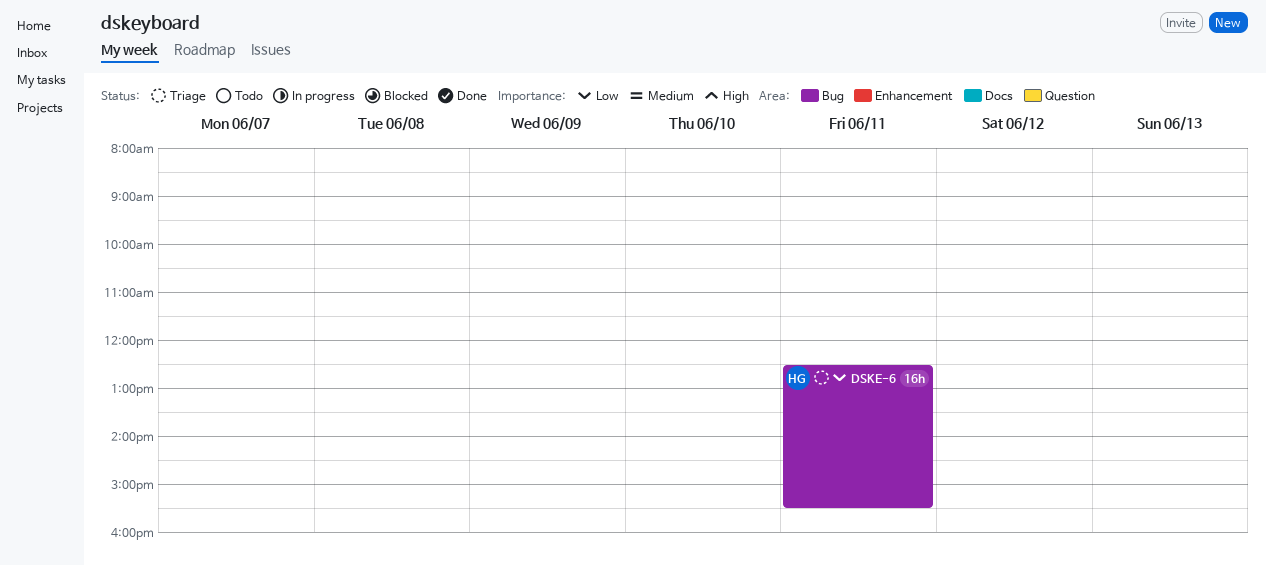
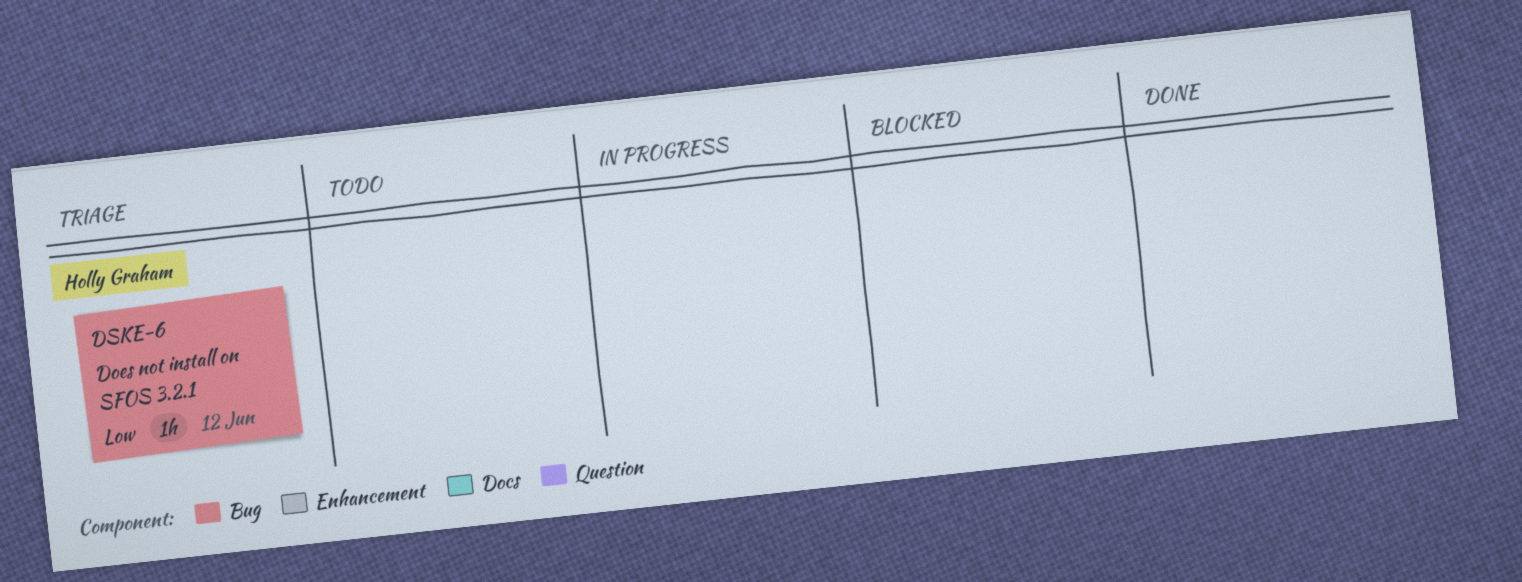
DSKE-6, estimate: 16h -> 1h
DSKE-6, day: Jun 11 -> Jun 12

